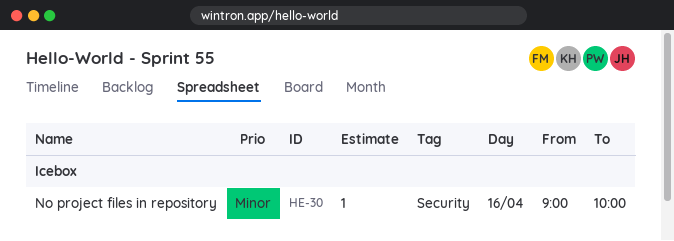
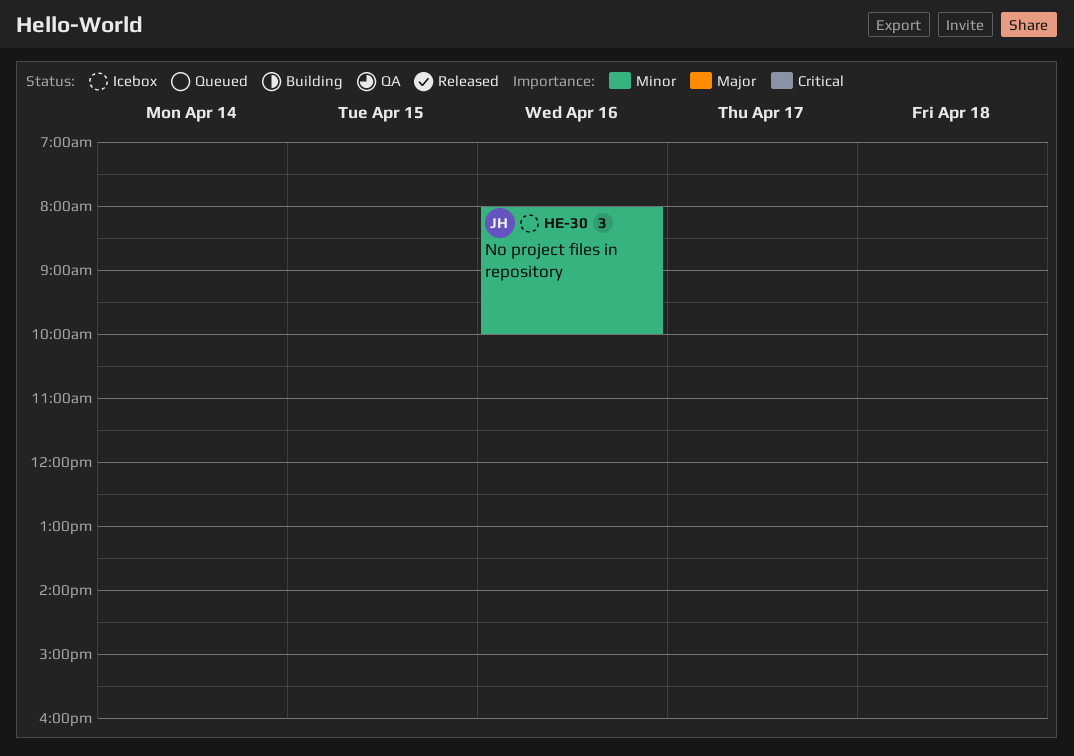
HE-30, estimate: 1 -> 3
HE-30, begins: 09:00 -> 08:00

